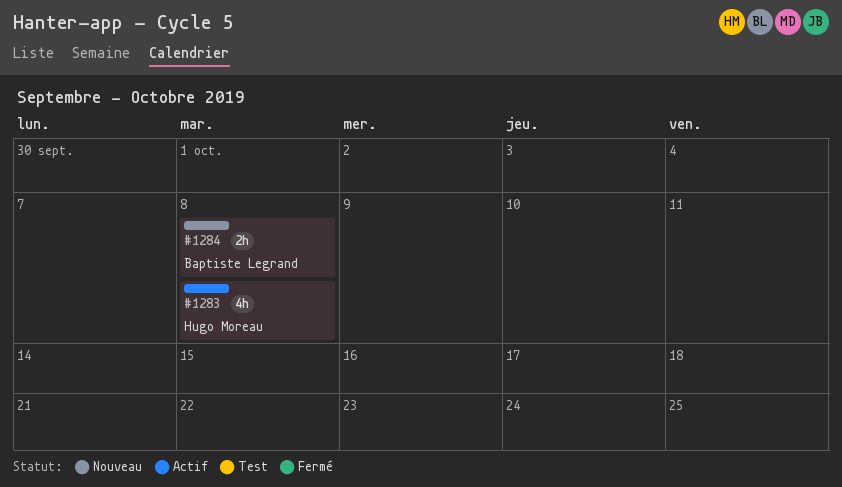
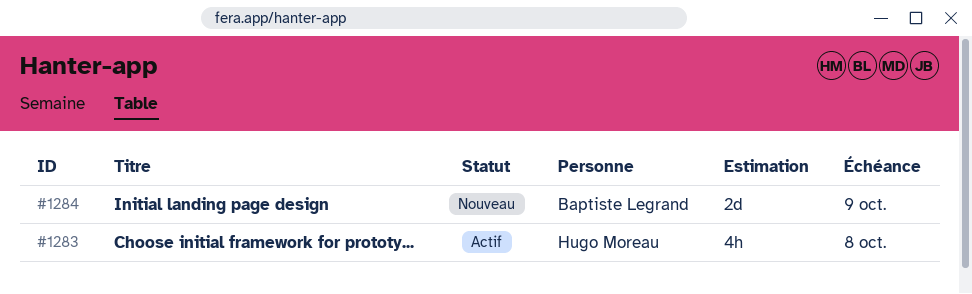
#1284, estimate: 2h -> 2d
#1284, due: Oct 8 -> Oct 9

